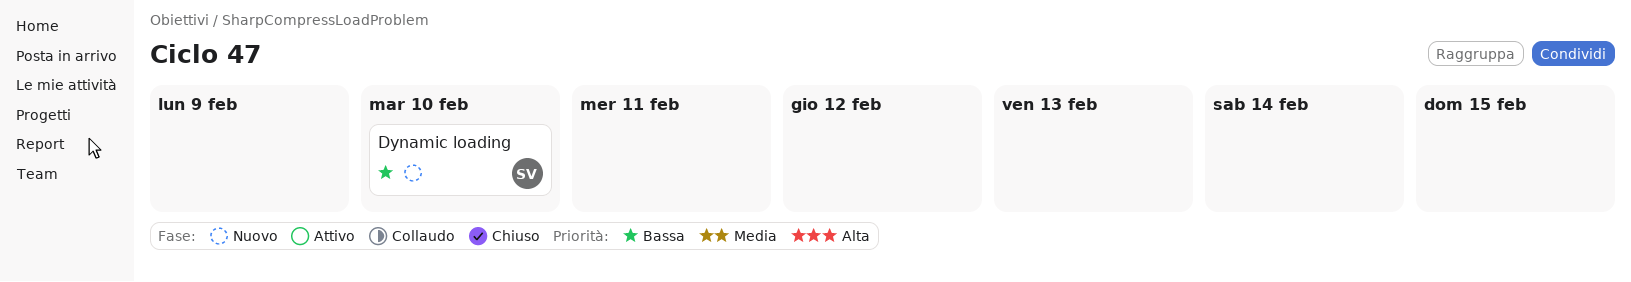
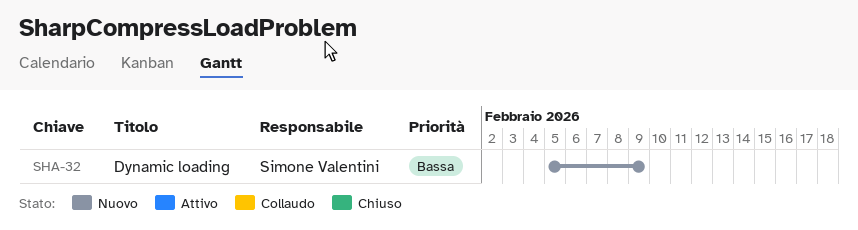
Dynamic loading, due: Feb 10 -> Feb 9

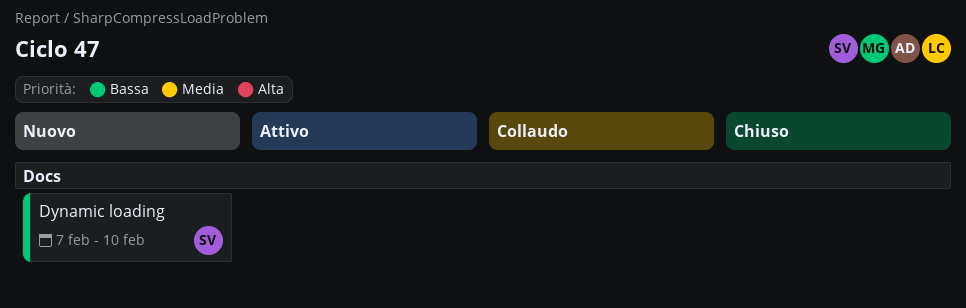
Dynamic loading, start: Feb 5 -> Feb 7
Dynamic loading, due: Feb 9 -> Feb 10

